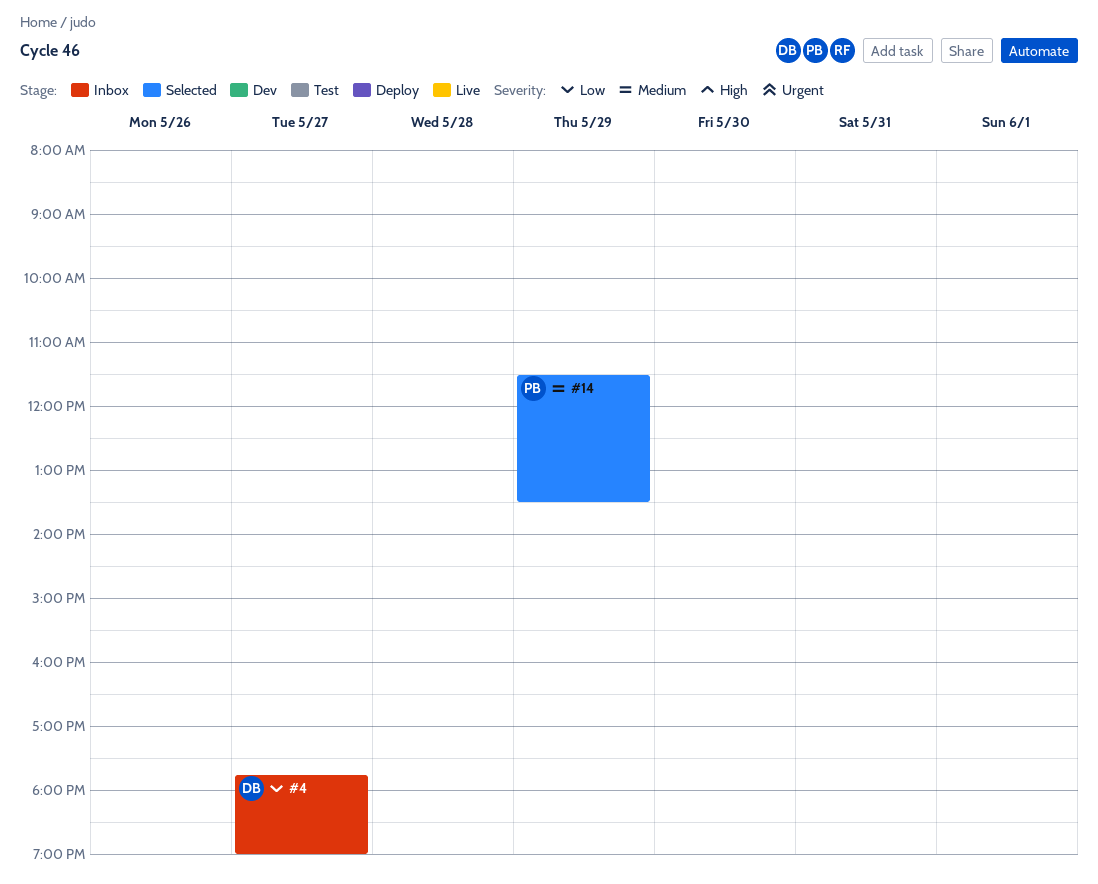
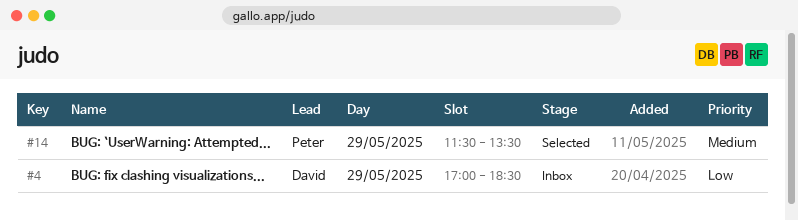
#4, day: May 27 -> May 29
#4, begins: 17:45 -> 17:00
#4, ends: 19:00 -> 18:30

